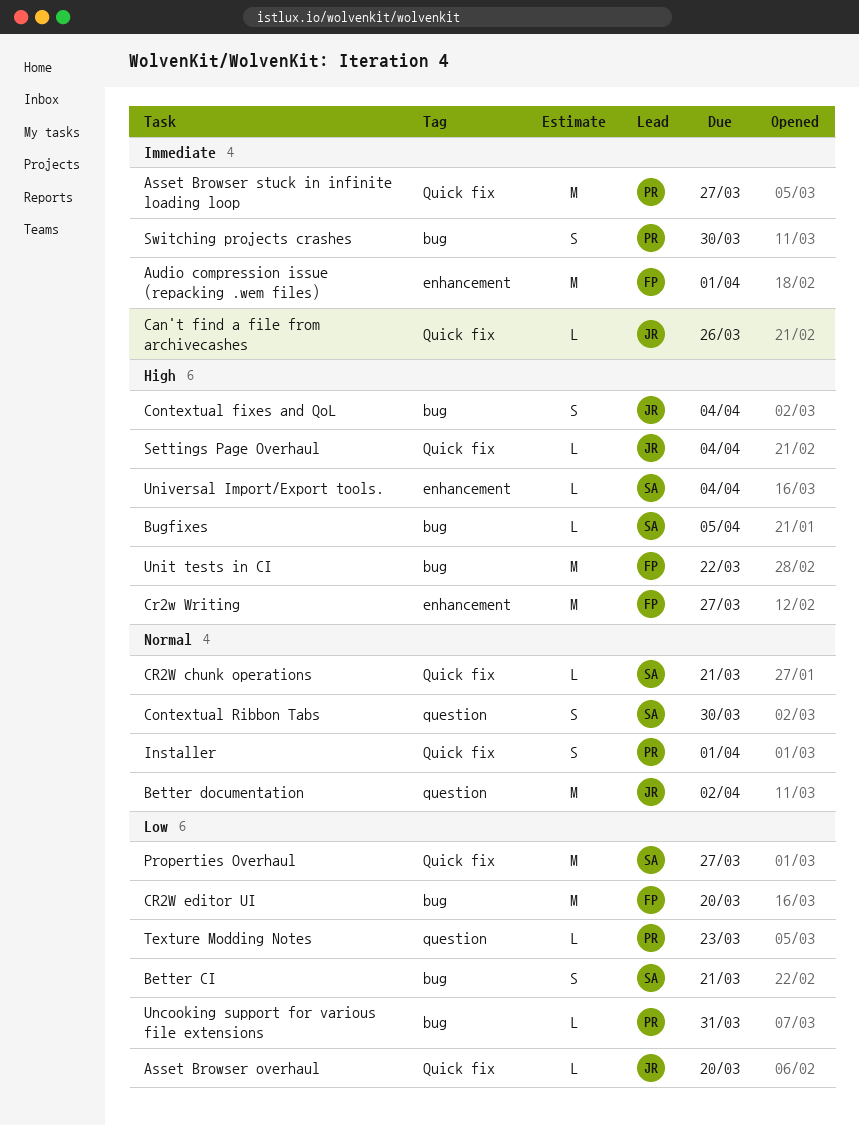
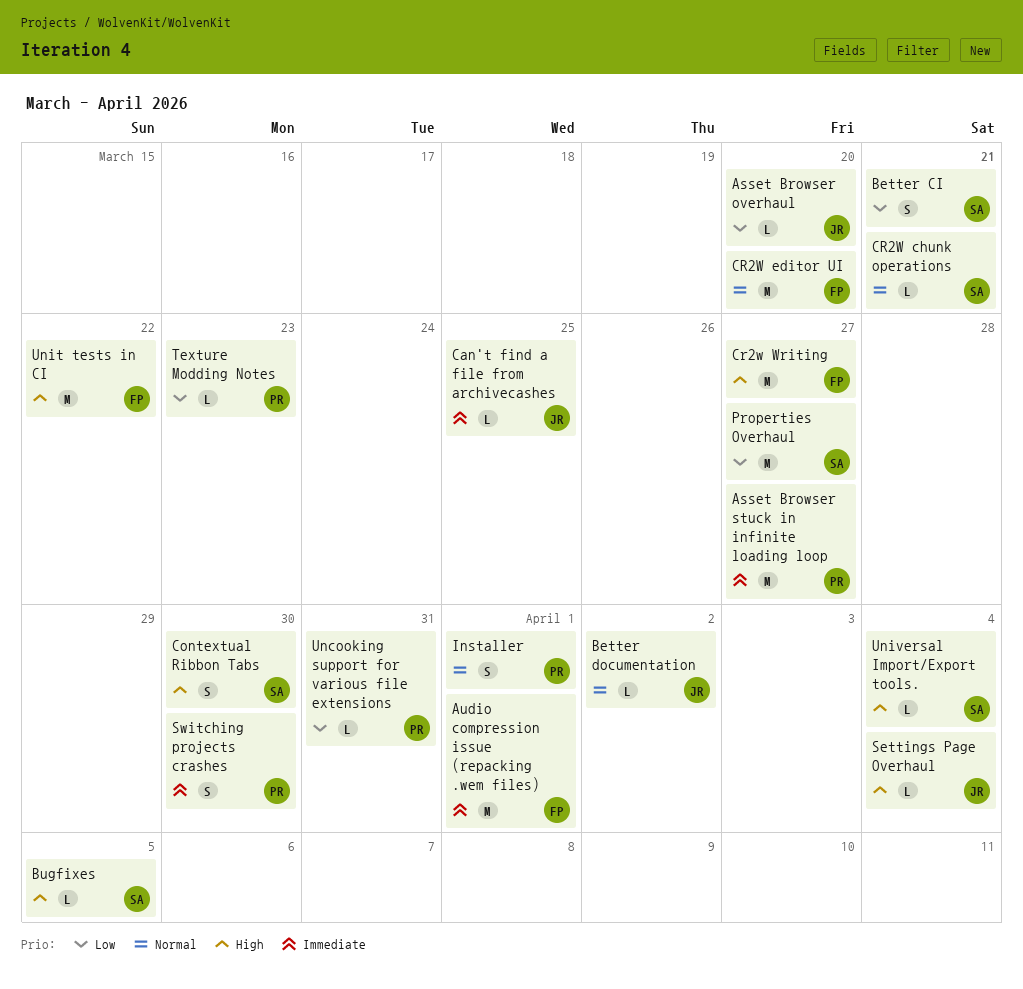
Better documentation, estimate: M -> L
Can't find a file from archivecashes, due: Mar 26 -> Mar 25
Contextual fixes and QoL: present -> none
Contextual Ribbon Tabs, priority: Normal -> High
CR2W editor UI, priority: Low -> Normal

